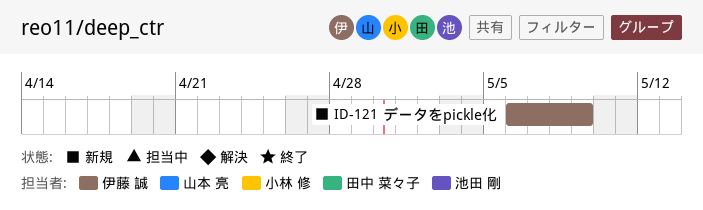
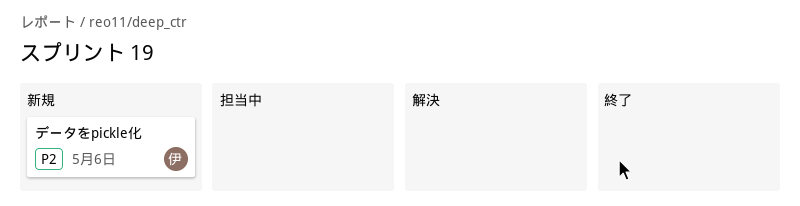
データをpickle化, due: May 9 -> May 6

